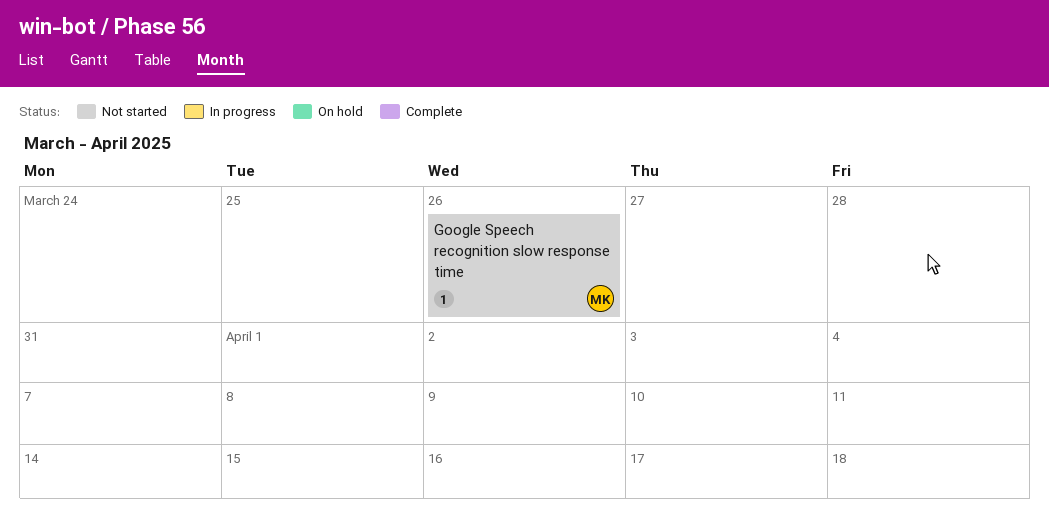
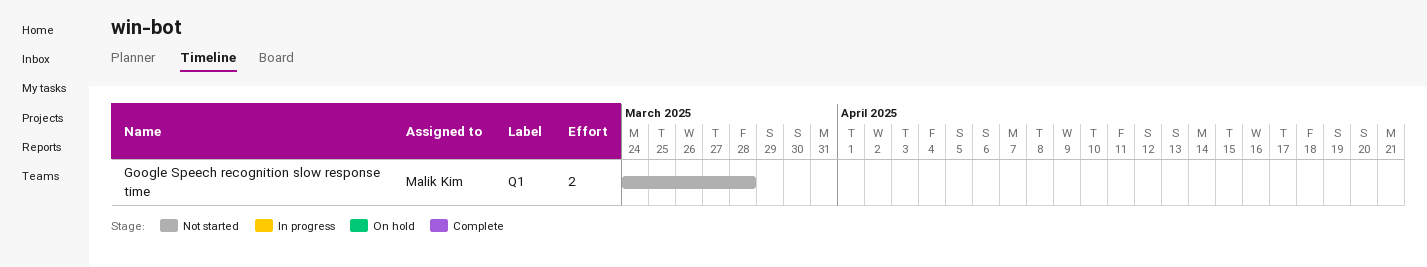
Google Speech recognition slow response time, estimate: 1 -> 2
Google Speech recognition slow response time, due: Mar 26 -> Mar 28

